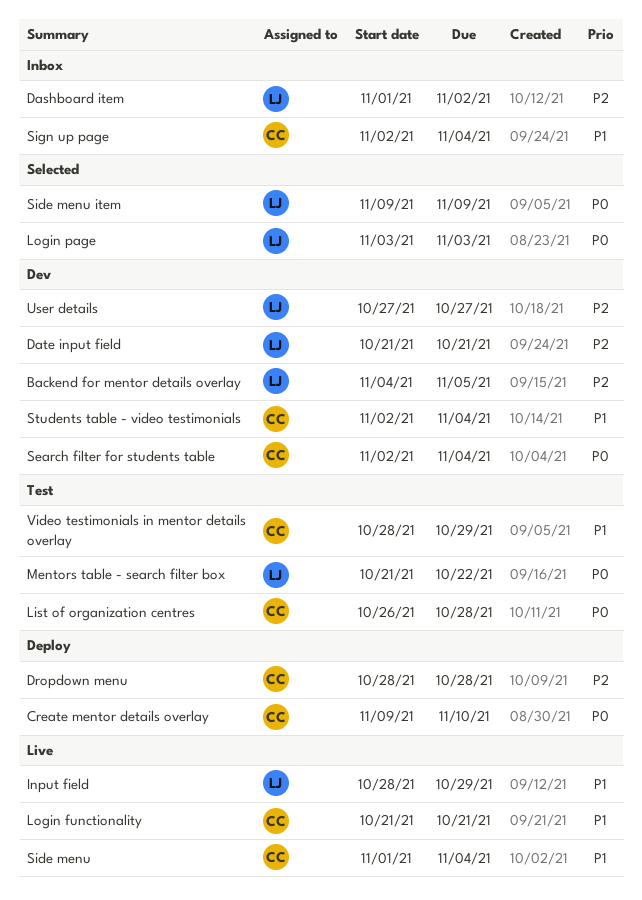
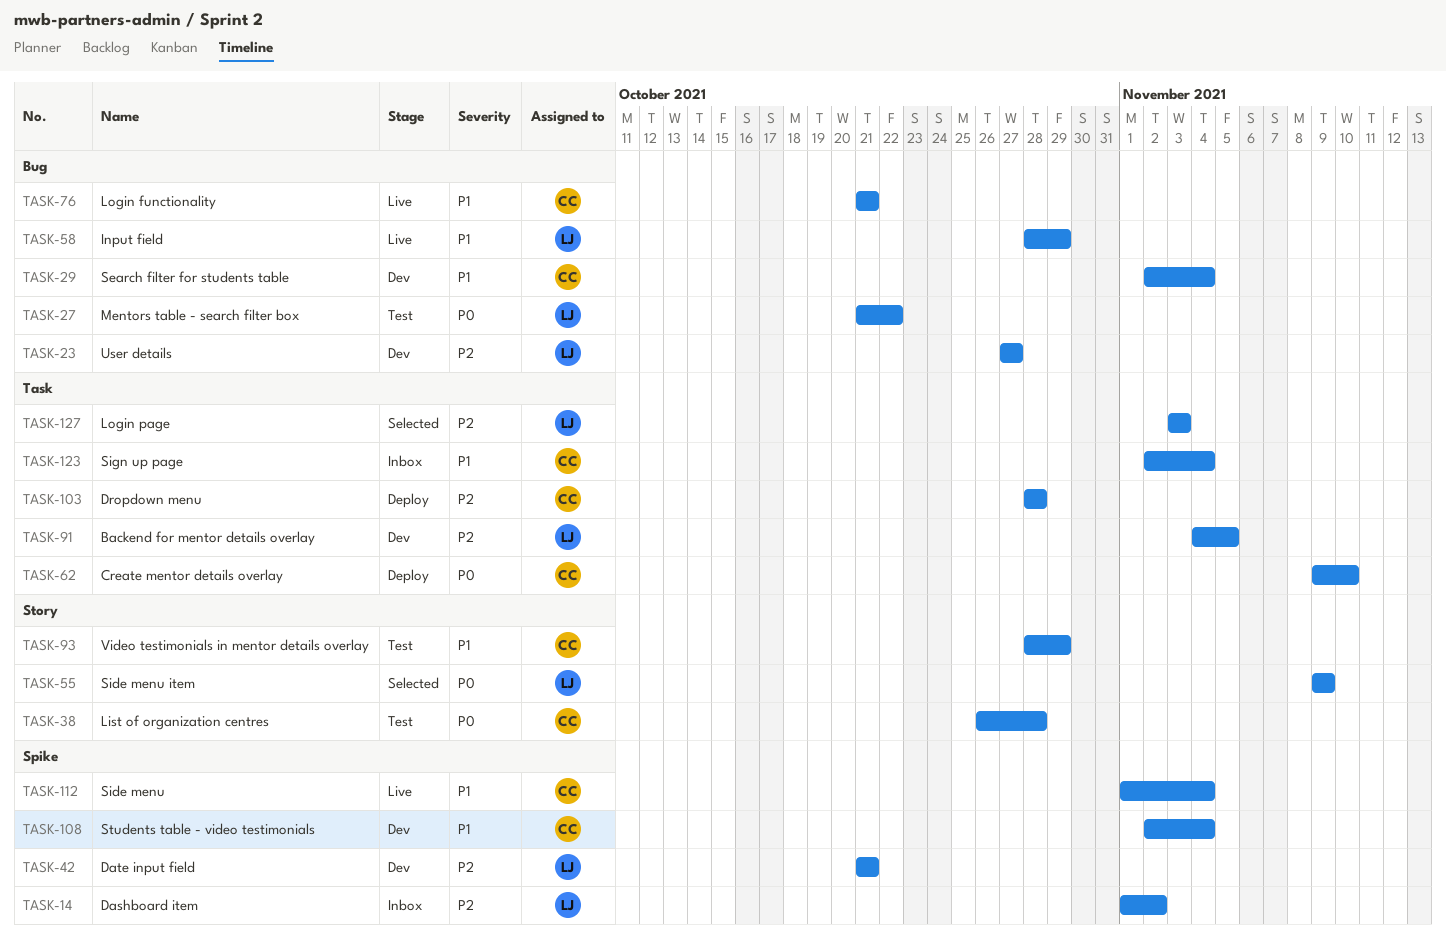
Login page, priority: P0 -> P2
Search filter for students table, priority: P0 -> P1

